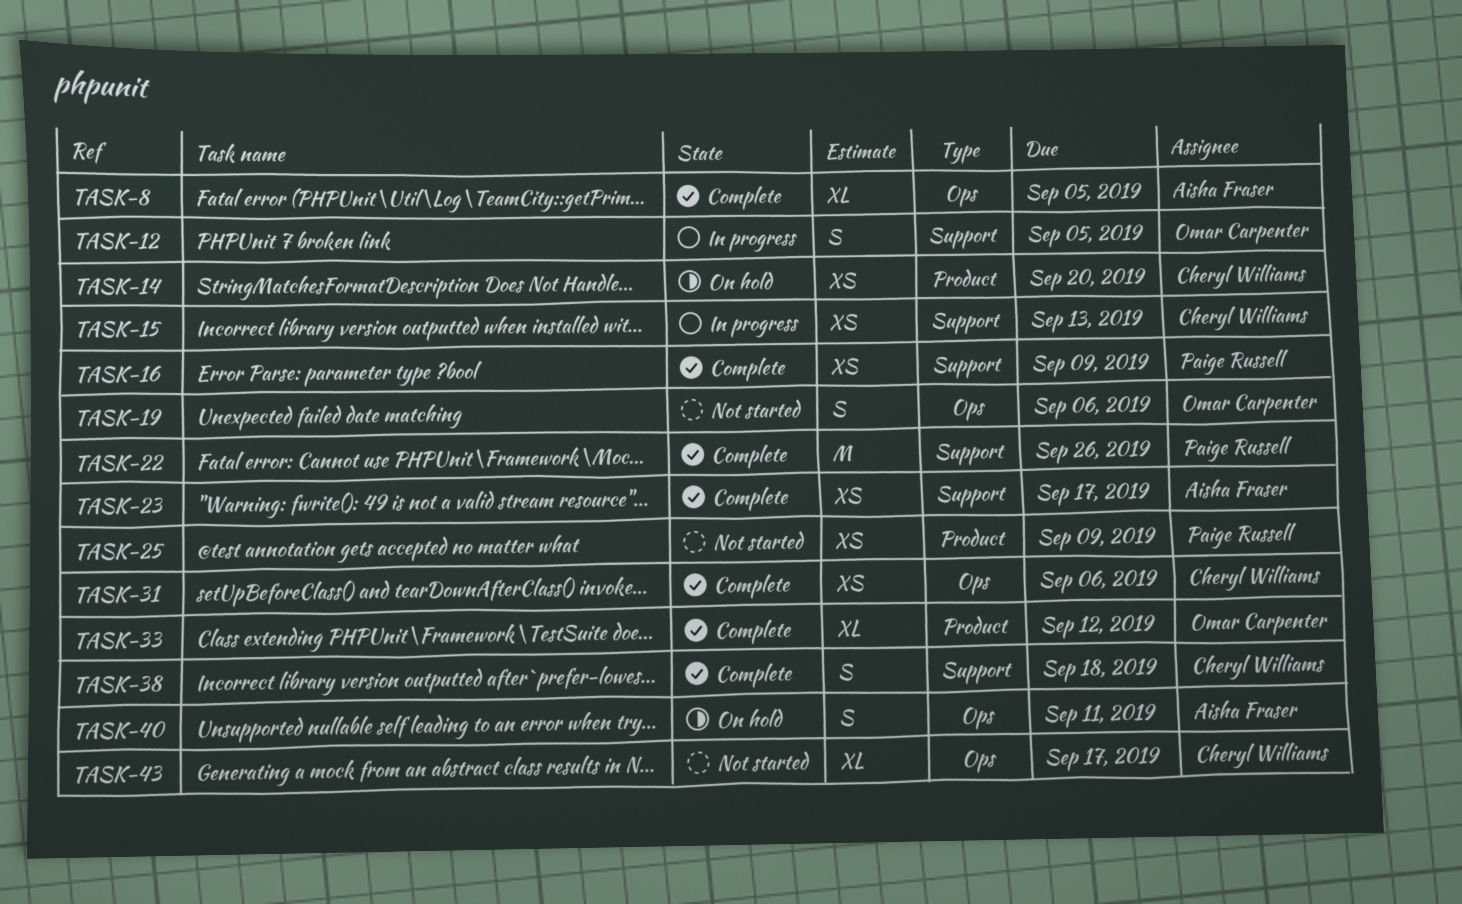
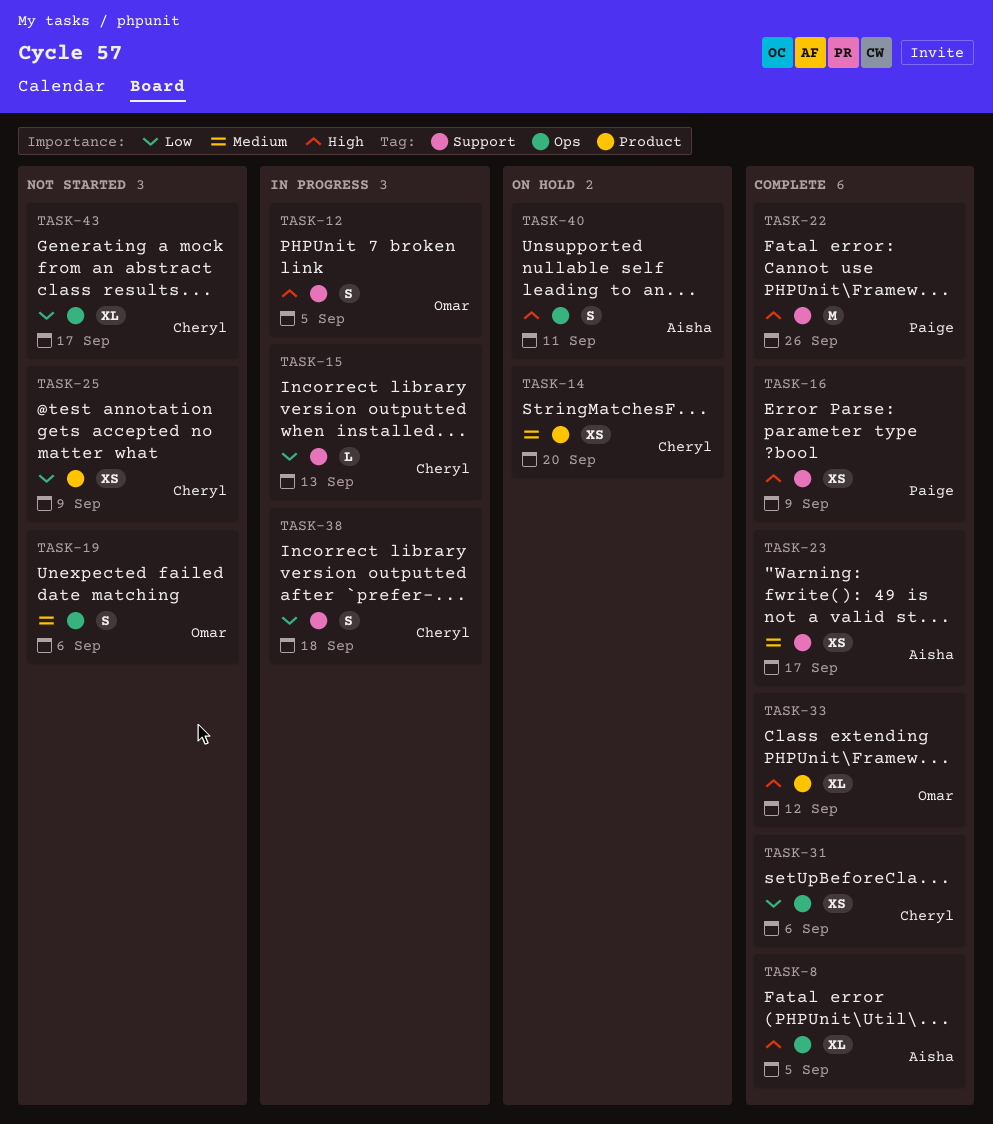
TASK-15, estimate: XS -> L
TASK-25, owner: Paige Russell -> Cheryl Williams
TASK-38, status: Complete -> In progress

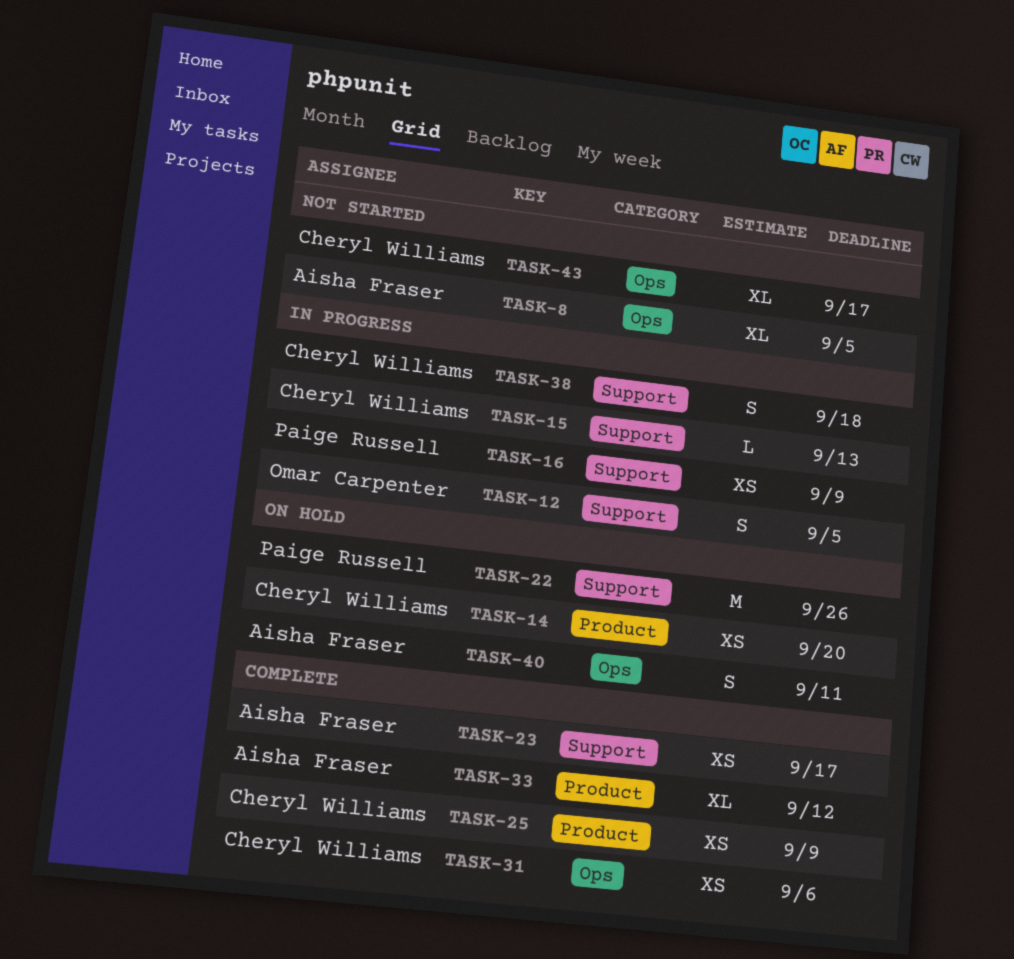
TASK-8, status: Complete -> Not started
TASK-16, status: Complete -> In progress
TASK-19: present -> none
TASK-22, status: Complete -> On hold
TASK-25, status: Not started -> Complete
TASK-33, owner: Omar Carpenter -> Aisha Fraser

